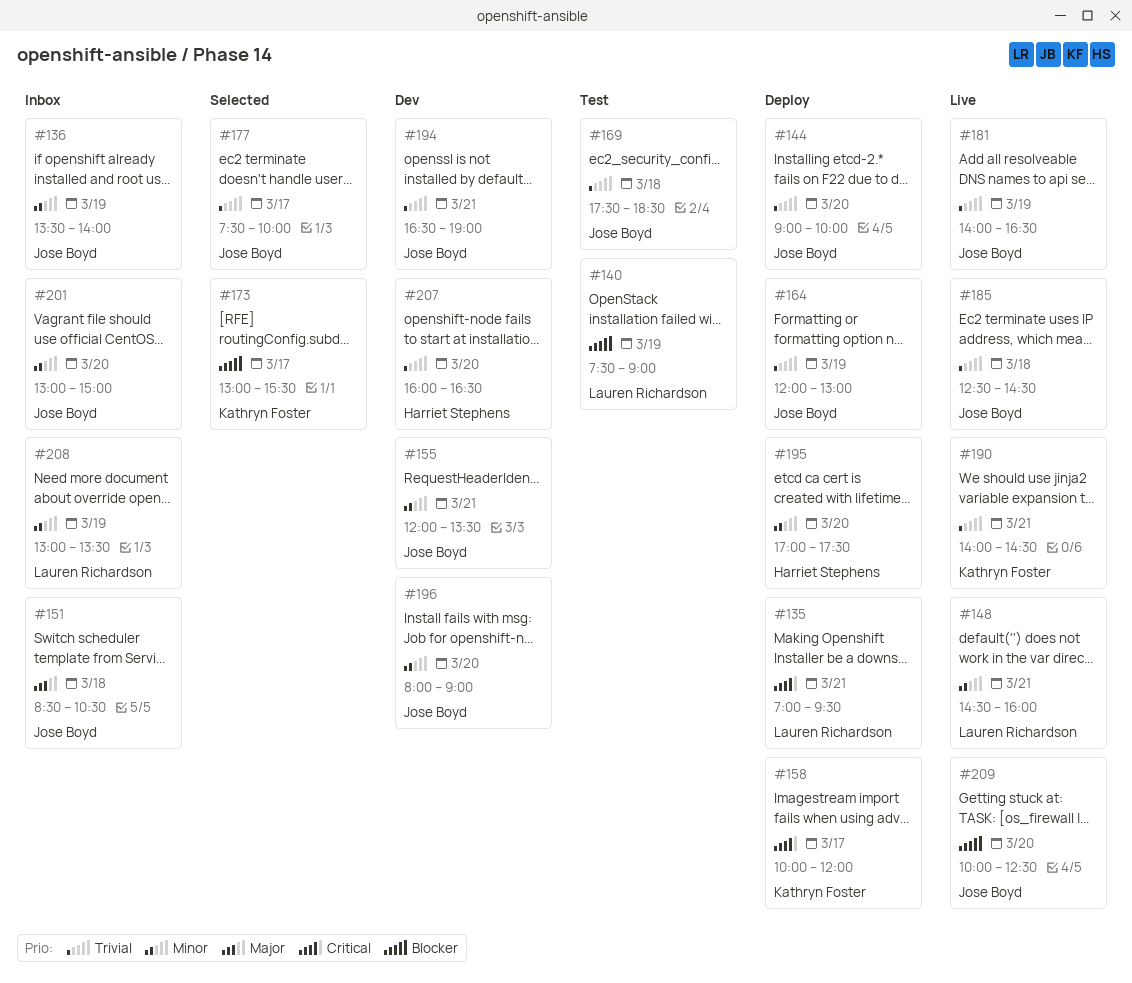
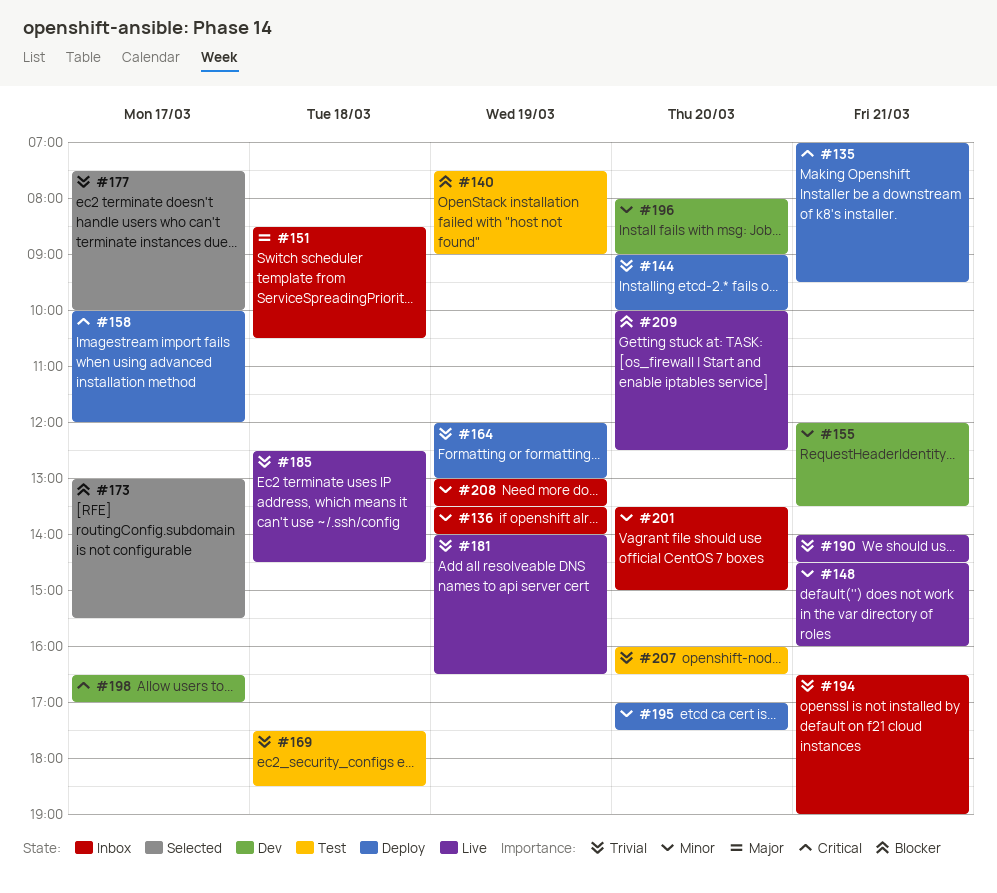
#194, status: Dev -> Inbox
#198: none -> present
#201, begins: 13:00 -> 13:30
#207, status: Dev -> Test

